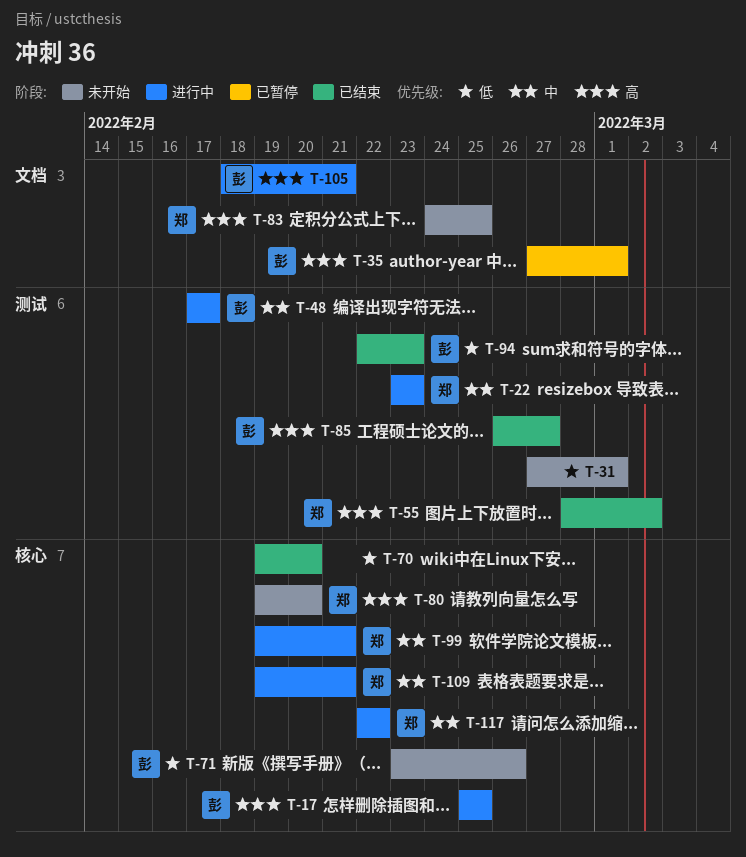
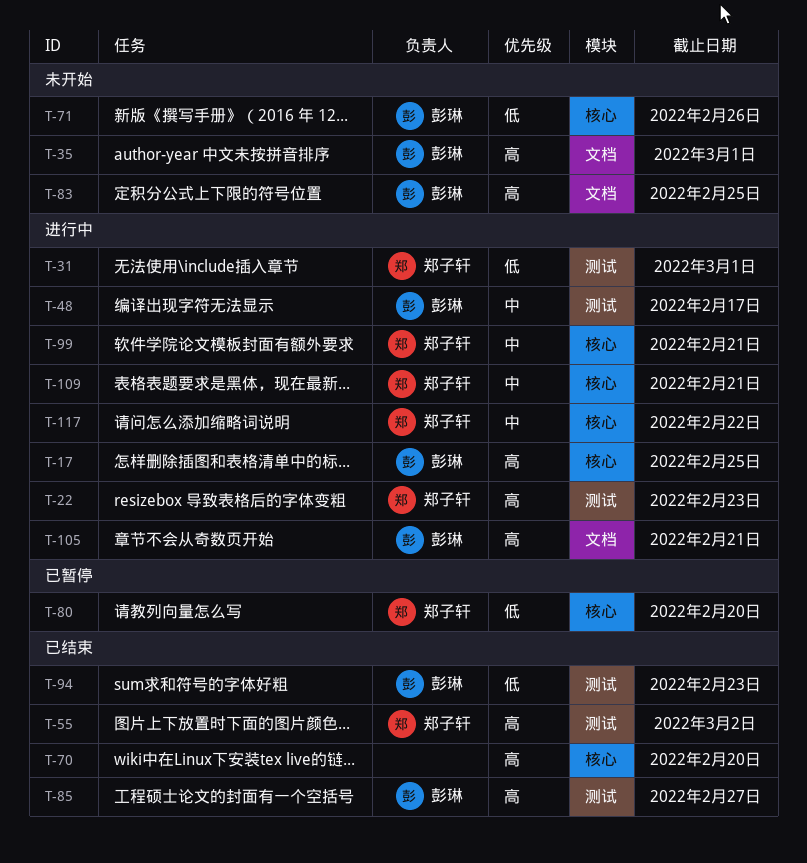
T-22, priority: 中 -> 高
T-31, status: 未开始 -> 进行中
T-31, owner: none -> 郑子轩
T-35, status: 已暂停 -> 未开始
T-70, priority: 低 -> 高
T-80, status: 未开始 -> 已暂停
T-80, priority: 高 -> 低
T-83, owner: 郑子轩 -> 彭琳

